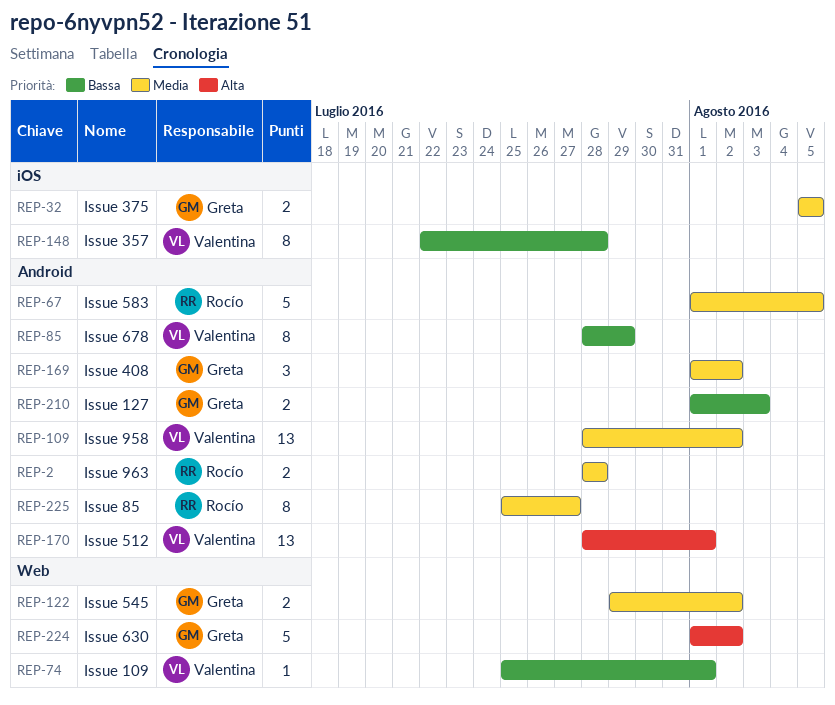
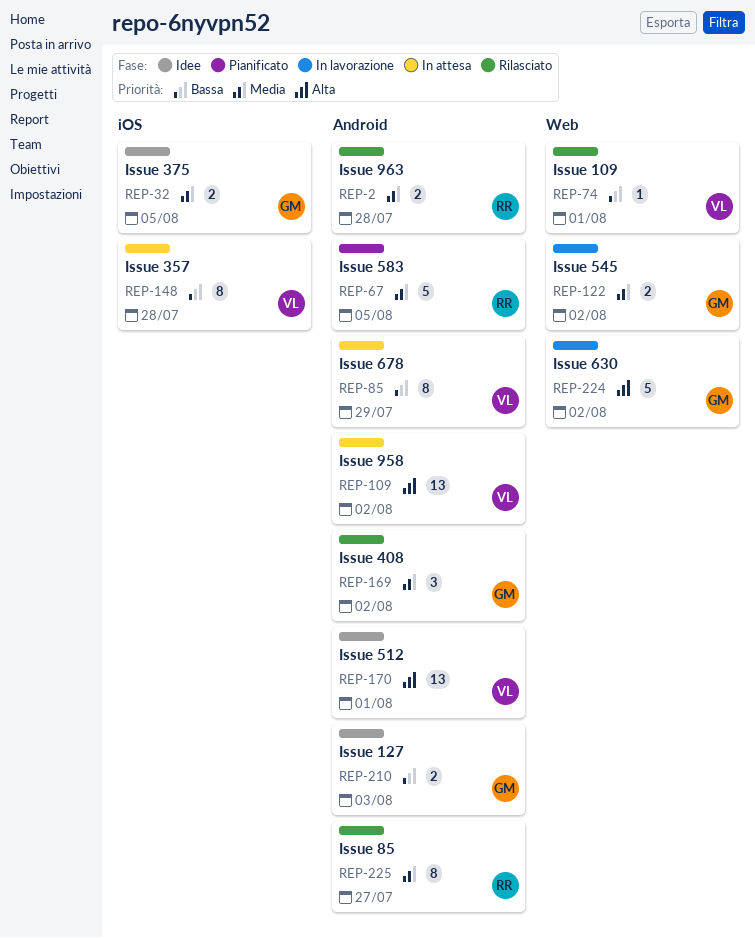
REP-109, priority: Media -> Alta

